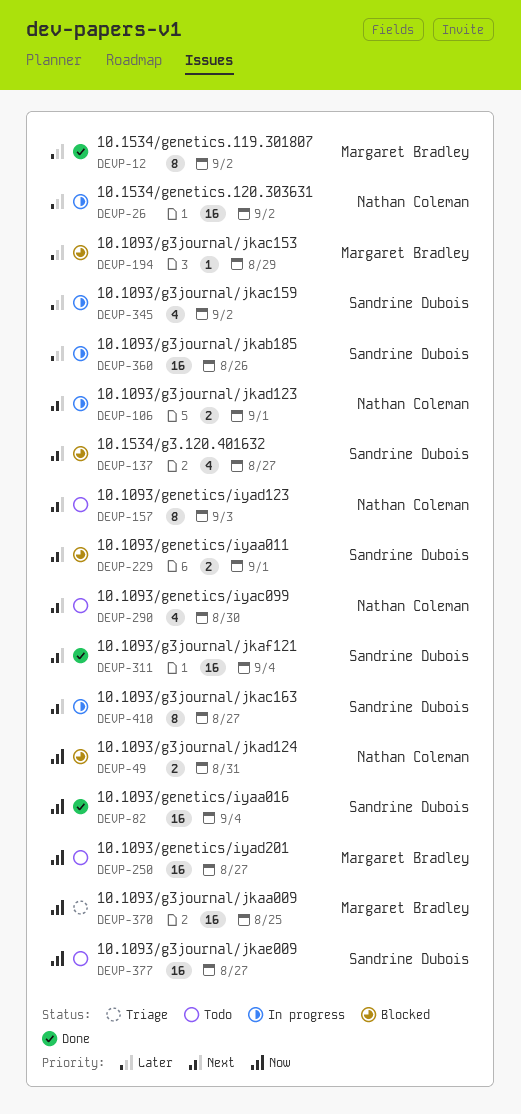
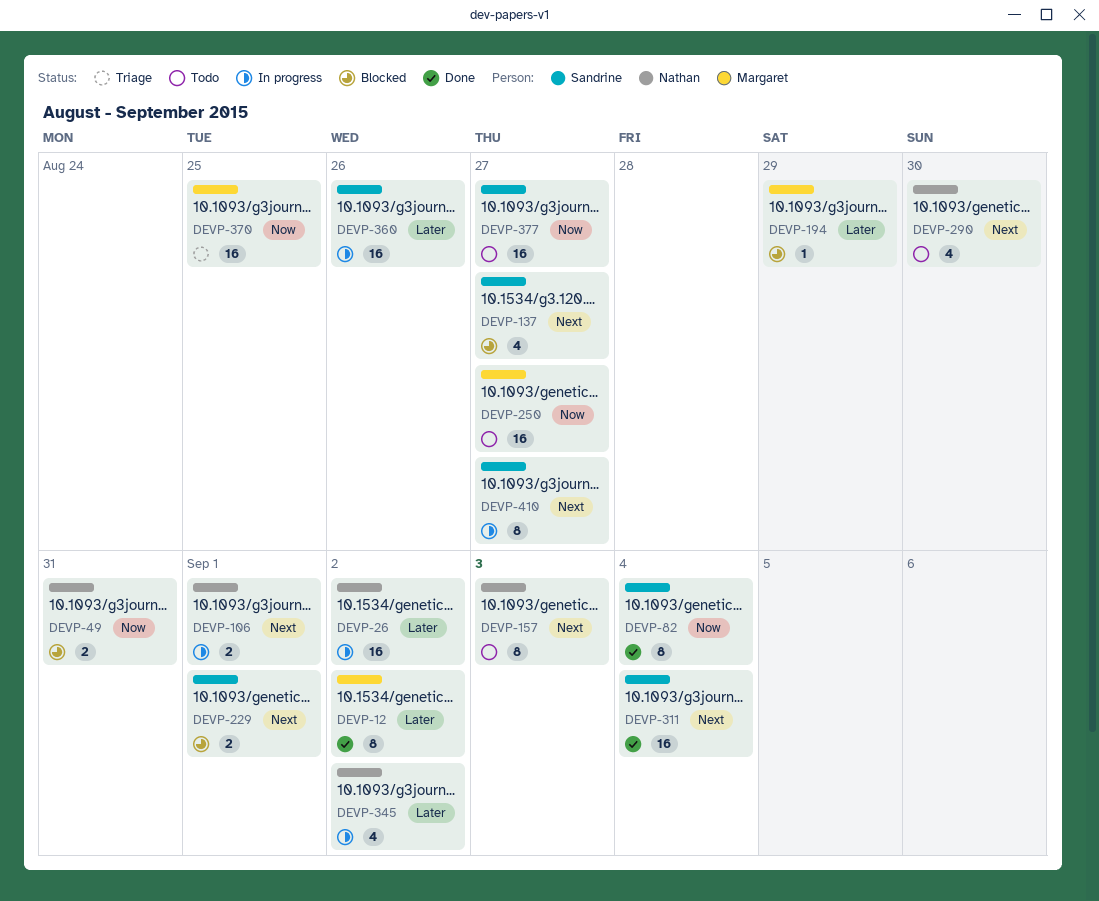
DEVP-82, estimate: 16 -> 8
DEVP-345, owner: Sandrine Dubois -> Nathan Coleman

